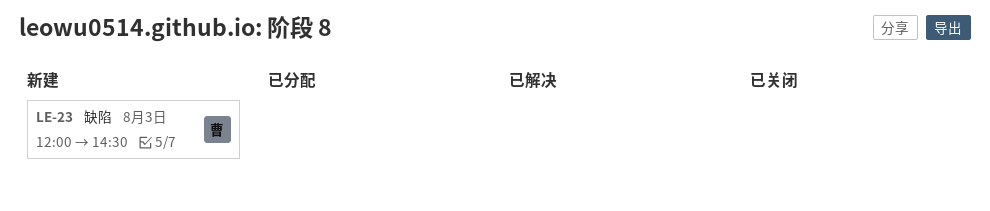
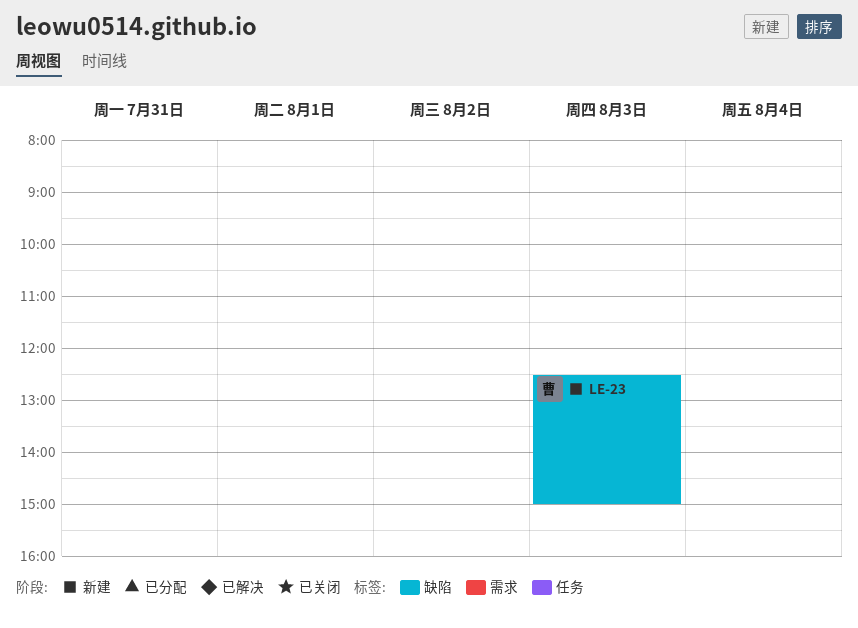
LE-23, begins: 12:00 -> 12:30
LE-23, ends: 14:30 -> 15:00

